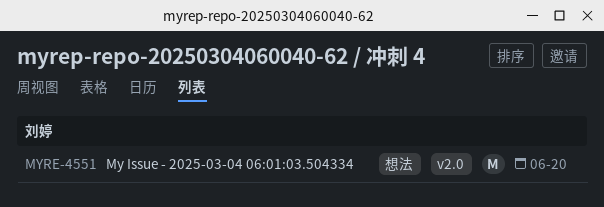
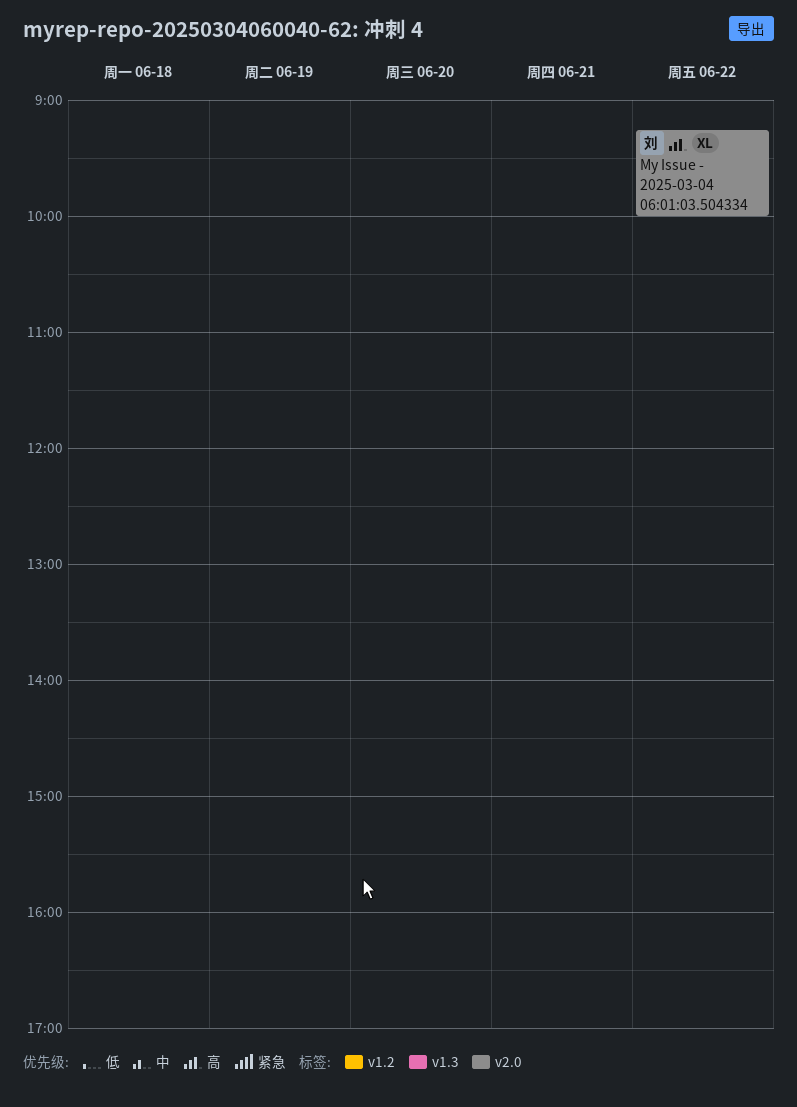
My Issue - 2025-03-04 06:01:03.504334, estimate: M -> XL
My Issue - 2025-03-04 06:01:03.504334, day: Jun 20 -> Jun 22

